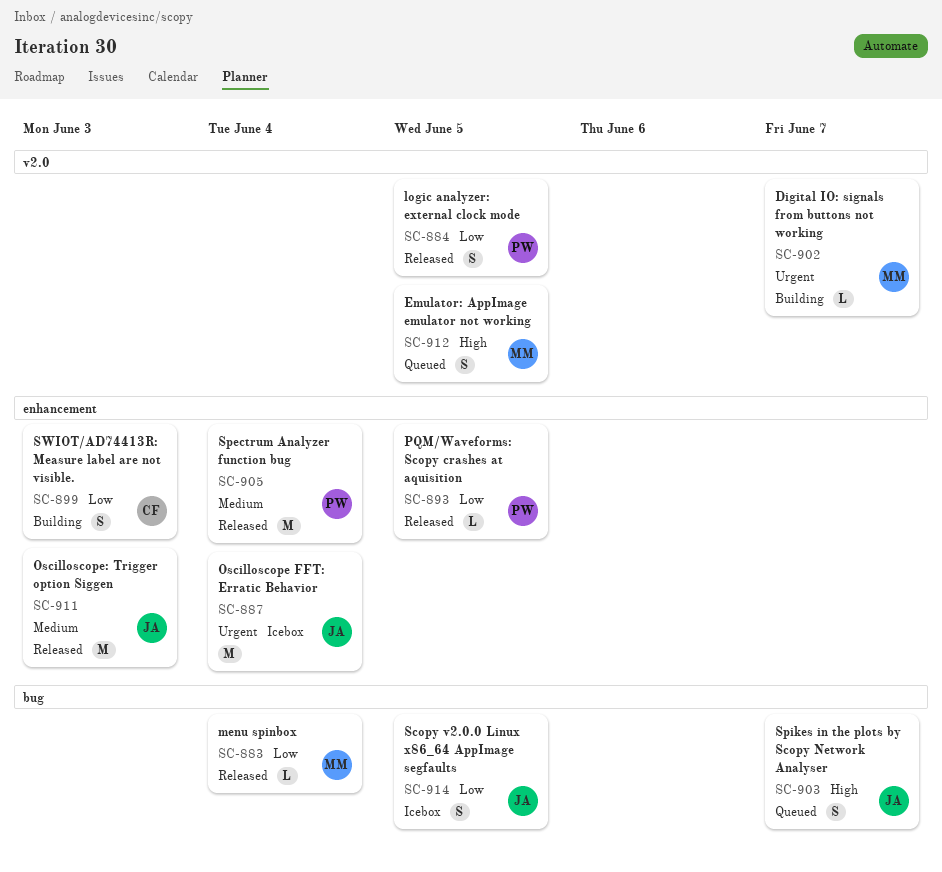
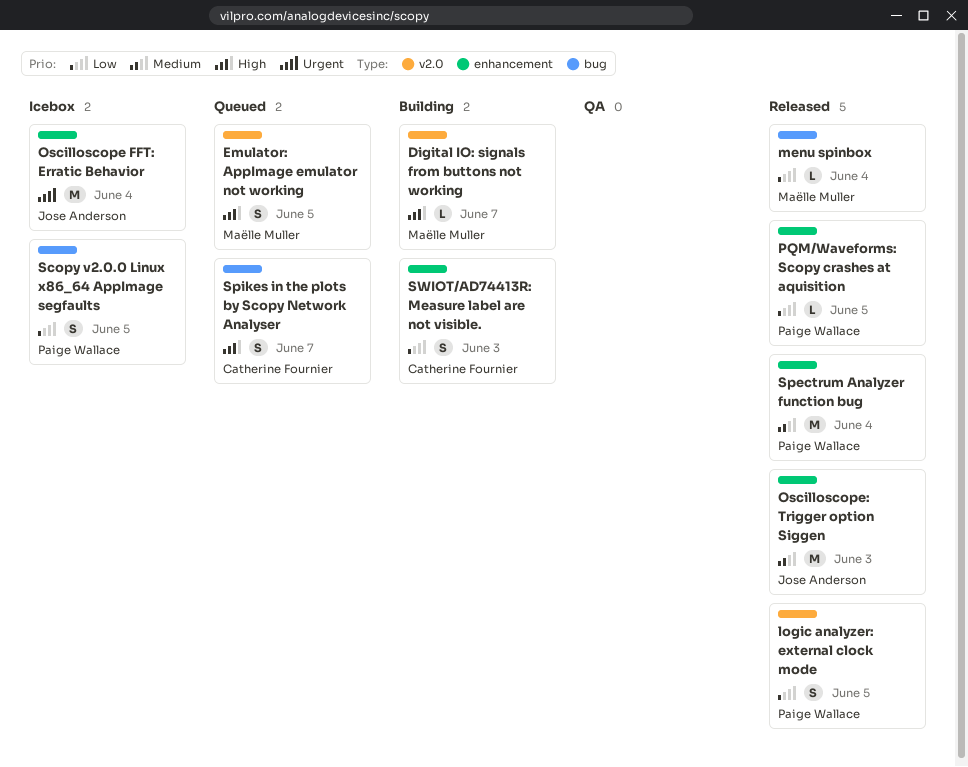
Digital IO: signals from buttons not working, priority: Urgent -> High
Scopy v2.0.0 Linux x86_64 AppImage segfaults, owner: Jose Anderson -> Paige Wallace
Spikes in the plots by Scopy Network Analyser, owner: Jose Anderson -> Catherine Fournier

